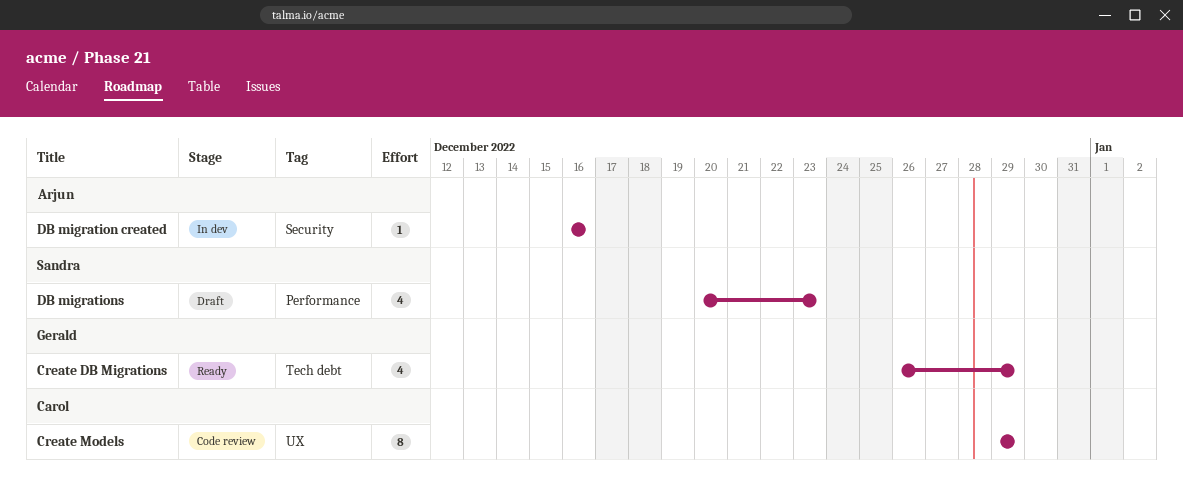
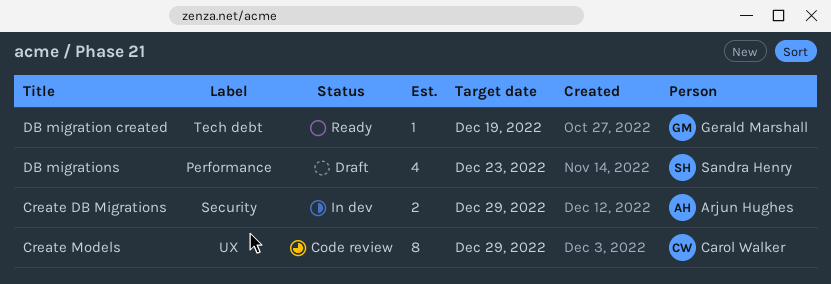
Create DB Migrations, status: Ready -> In dev
Create DB Migrations, owner: Gerald Marshall -> Arjun Hughes
Create DB Migrations, label: Tech debt -> Security
Create DB Migrations, estimate: 4 -> 2
DB migration created, status: In dev -> Ready
DB migration created, owner: Arjun Hughes -> Gerald Marshall
DB migration created, label: Security -> Tech debt
DB migration created, due: Dec 16 -> Dec 19

